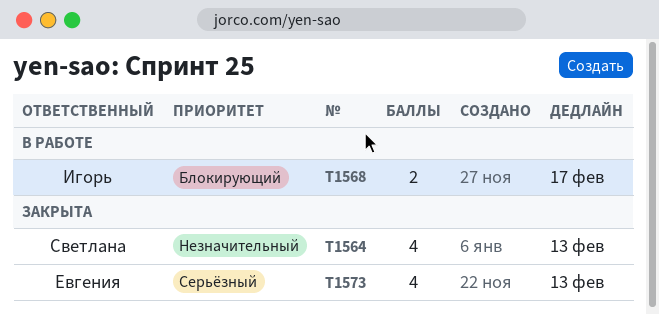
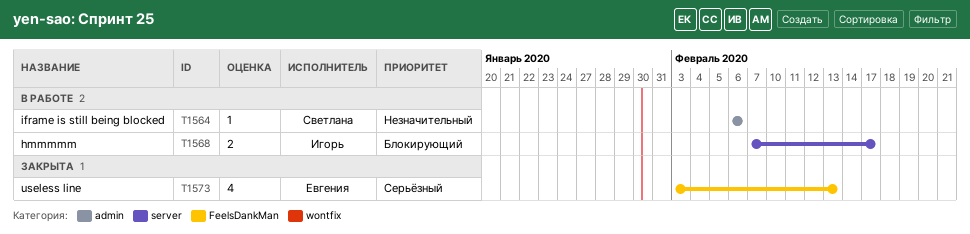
T1564, status: Закрыта -> В работе
T1564, estimate: 4 -> 1
T1564, due: Feb 13 -> Feb 6

